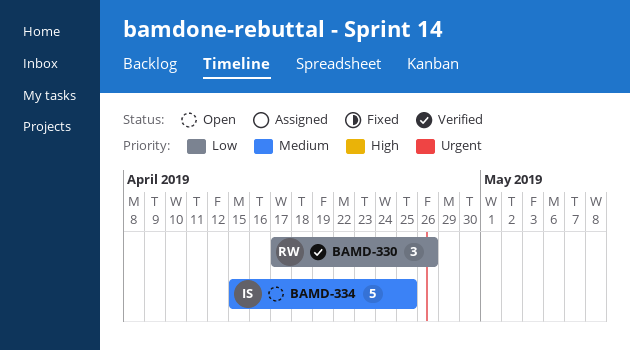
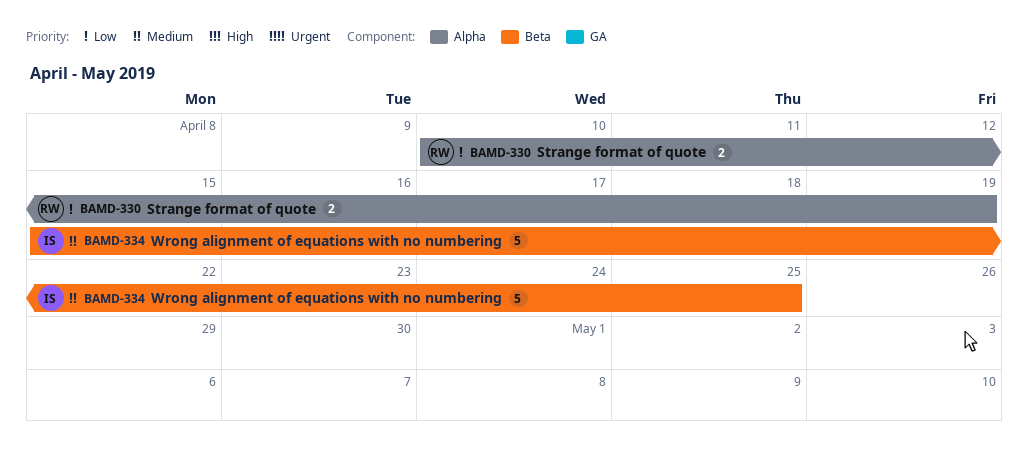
BAMD-330, estimate: 3 -> 2
BAMD-330, start: Apr 17 -> Apr 10
BAMD-330, due: Apr 26 -> Apr 19

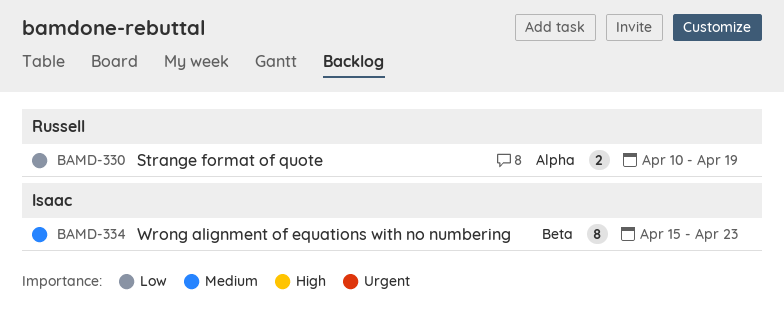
BAMD-334, estimate: 5 -> 8
BAMD-334, due: Apr 25 -> Apr 23

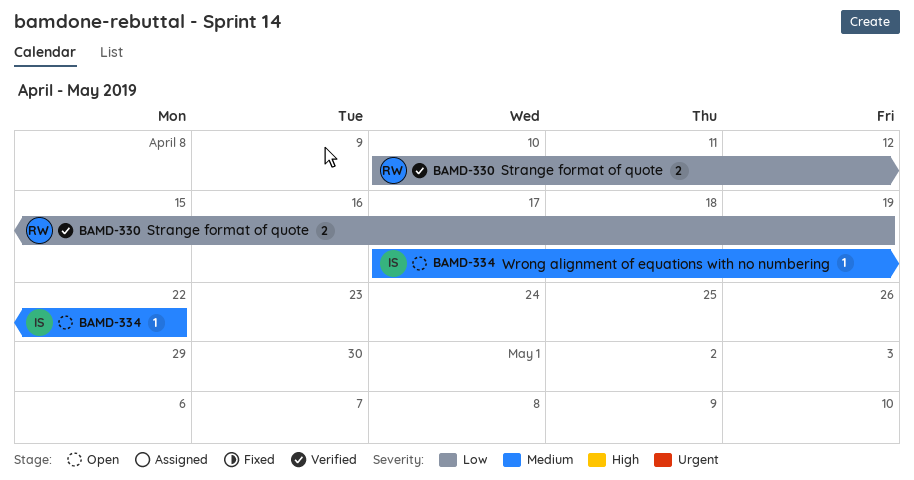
BAMD-334, estimate: 8 -> 1
BAMD-334, start: Apr 15 -> Apr 17
BAMD-334, due: Apr 23 -> Apr 22

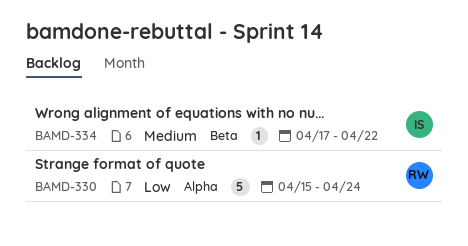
BAMD-330, estimate: 2 -> 5
BAMD-330, start: Apr 10 -> Apr 15
BAMD-330, due: Apr 19 -> Apr 24

